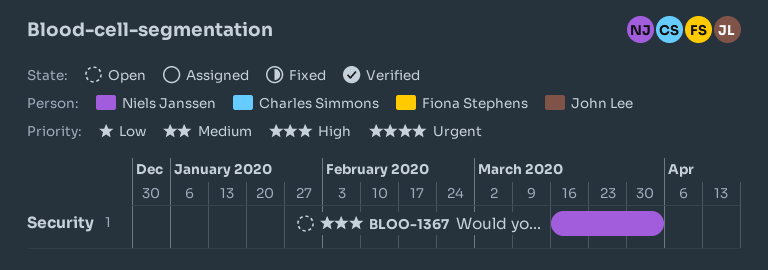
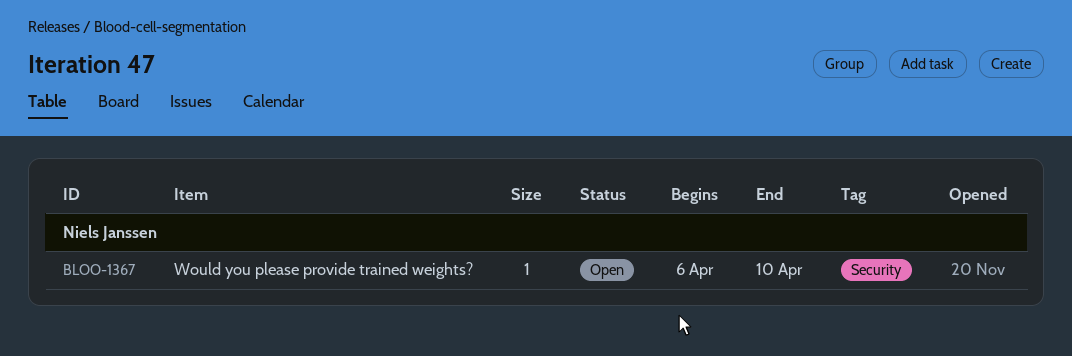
BLOO-1367, start: Mar 16 -> Apr 6
BLOO-1367, due: Apr 3 -> Apr 10

